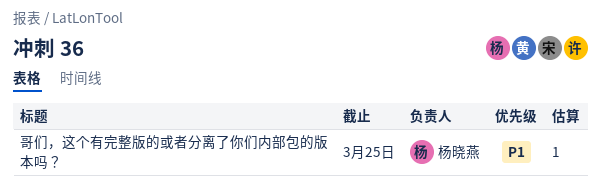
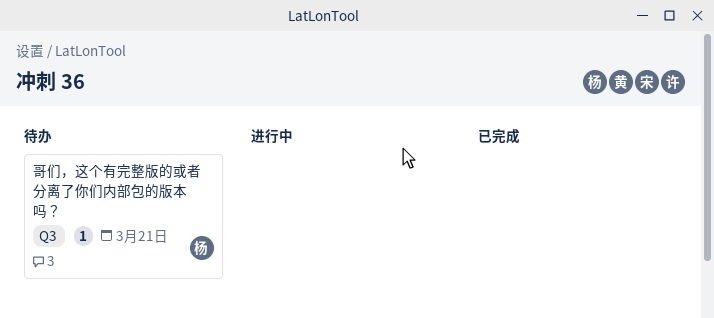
哥们，这个有完整版的或者分离了你们内部包的版本吗？, due: Mar 25 -> Mar 21

